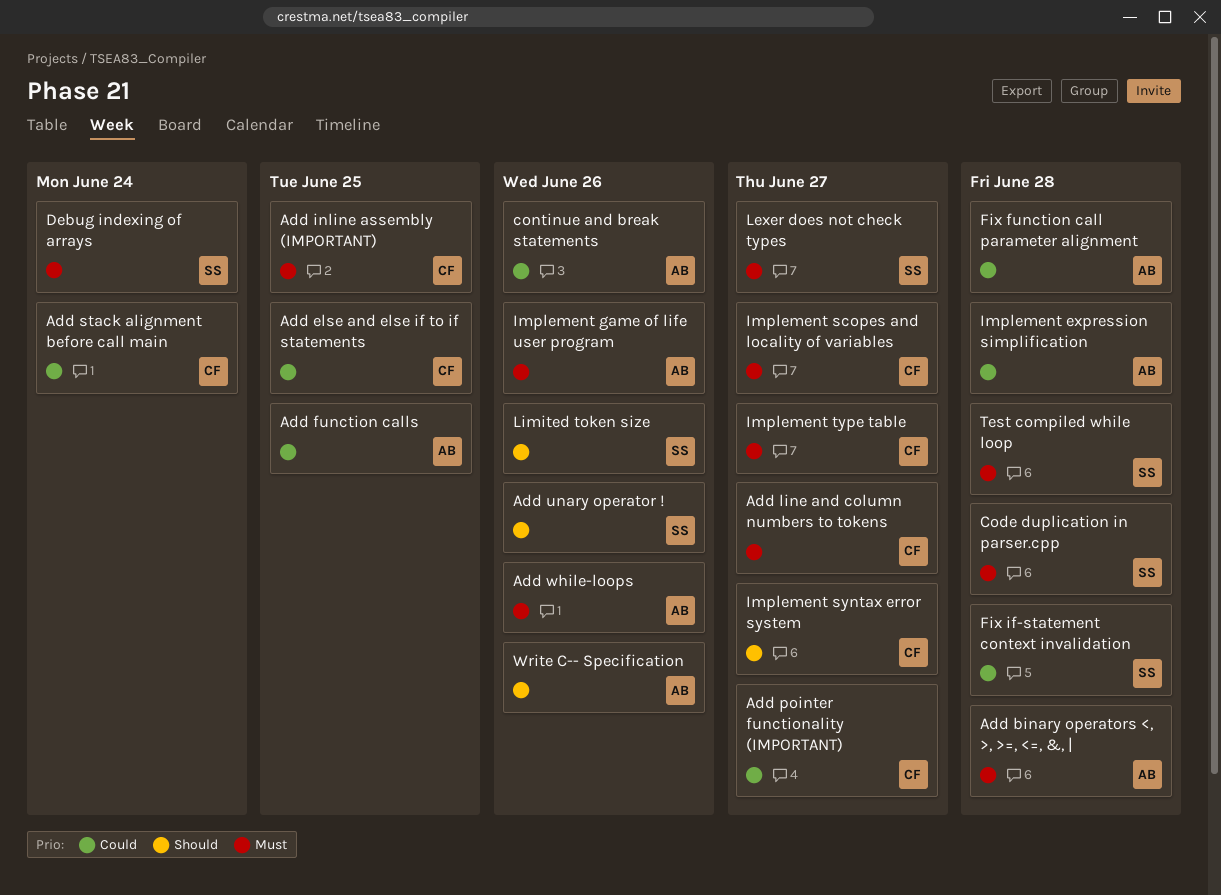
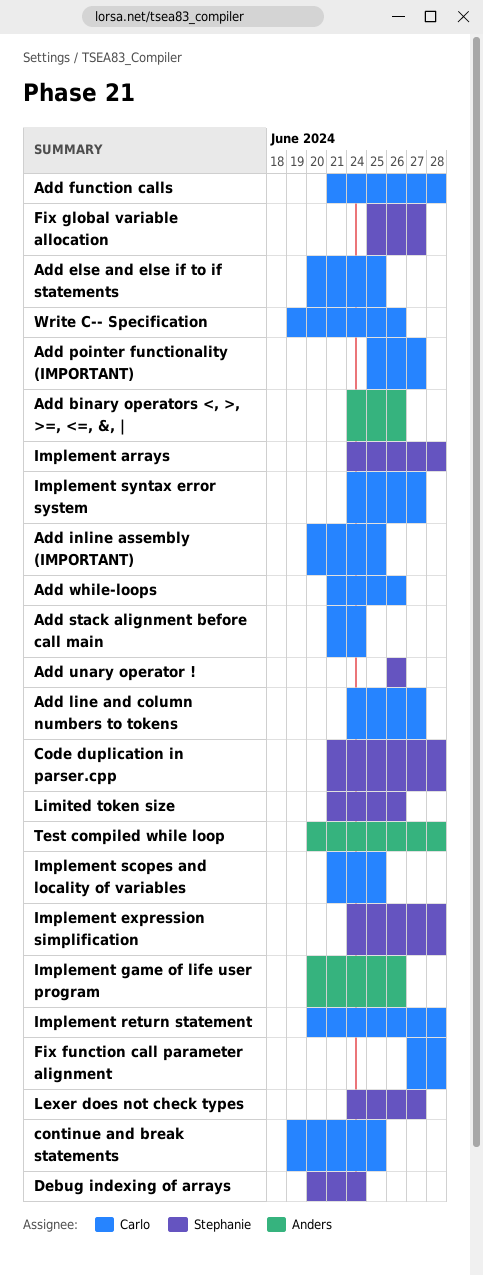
Add binary operators <, >, >=, <=, &, |, due: Jun 28 -> Jun 26
Add function calls, owner: Anders -> Carlo
Add function calls, due: Jun 25 -> Jun 28
Add while-loops, owner: Anders -> Carlo
continue and break statements, owner: Anders -> Carlo
continue and break statements, due: Jun 26 -> Jun 25
Fix function call parameter alignment, owner: Anders -> Carlo
Fix global variable allocation: none -> present
Fix if-statement context invalidation: present -> none
Implement arrays: none -> present
Implement expression simplification, owner: Anders -> Stephanie
Implement return statement: none -> present
Implement scopes and locality of variables, due: Jun 27 -> Jun 25
Implement type table: present -> none
Test compiled while loop, owner: Stephanie -> Anders
Write C-- Specification, owner: Anders -> Carlo

